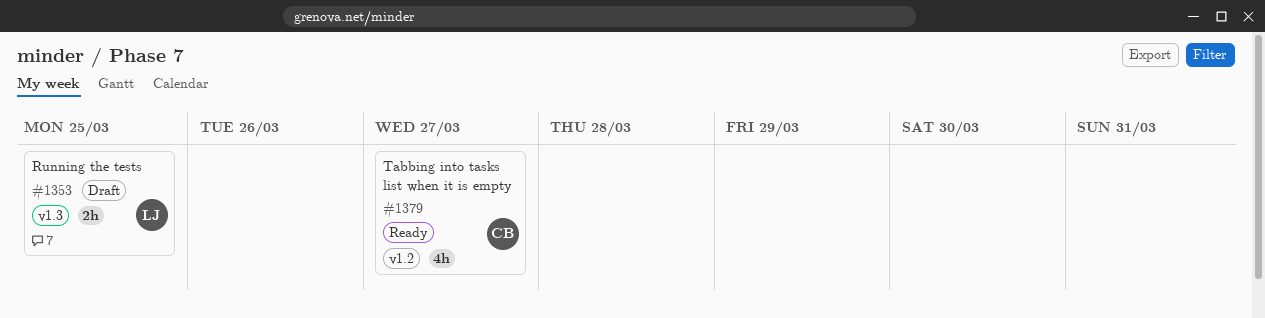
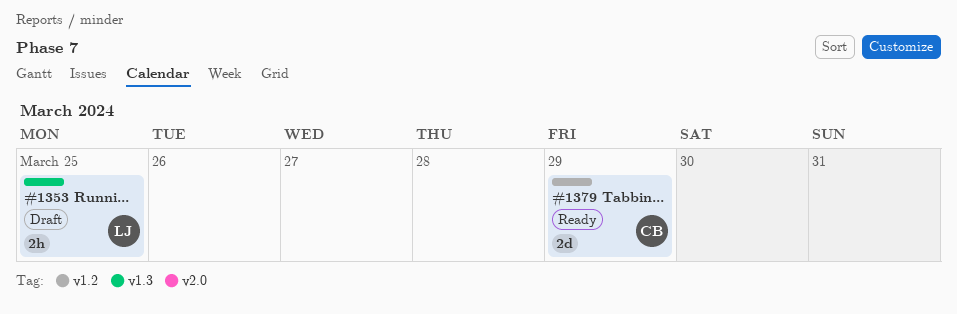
#1379, estimate: 4h -> 2d
#1379, due: Mar 27 -> Mar 29

